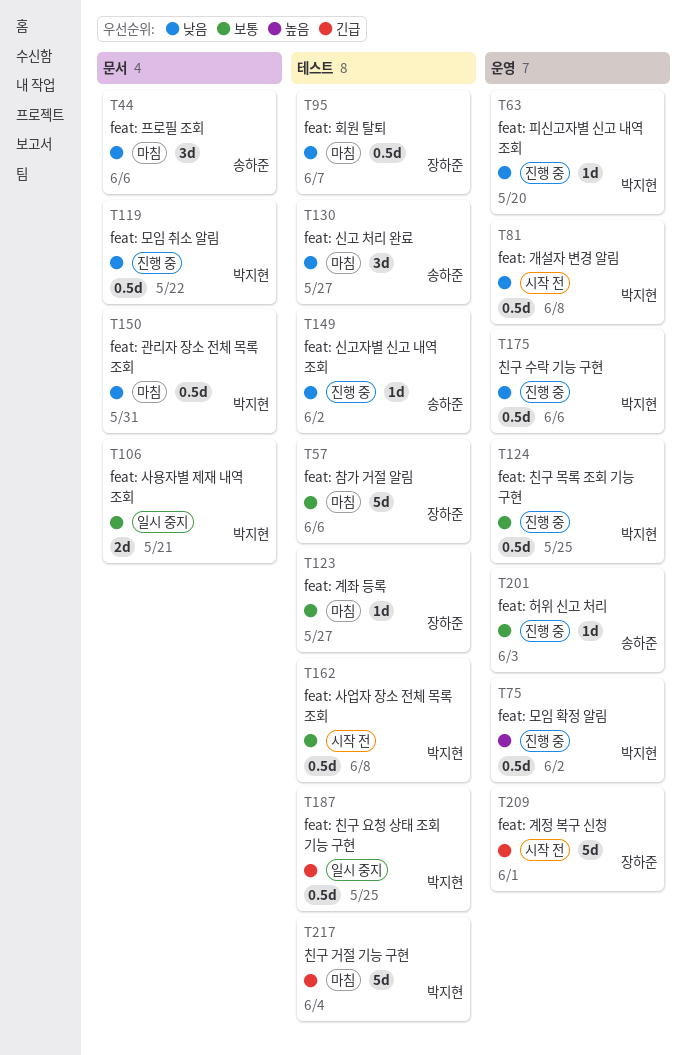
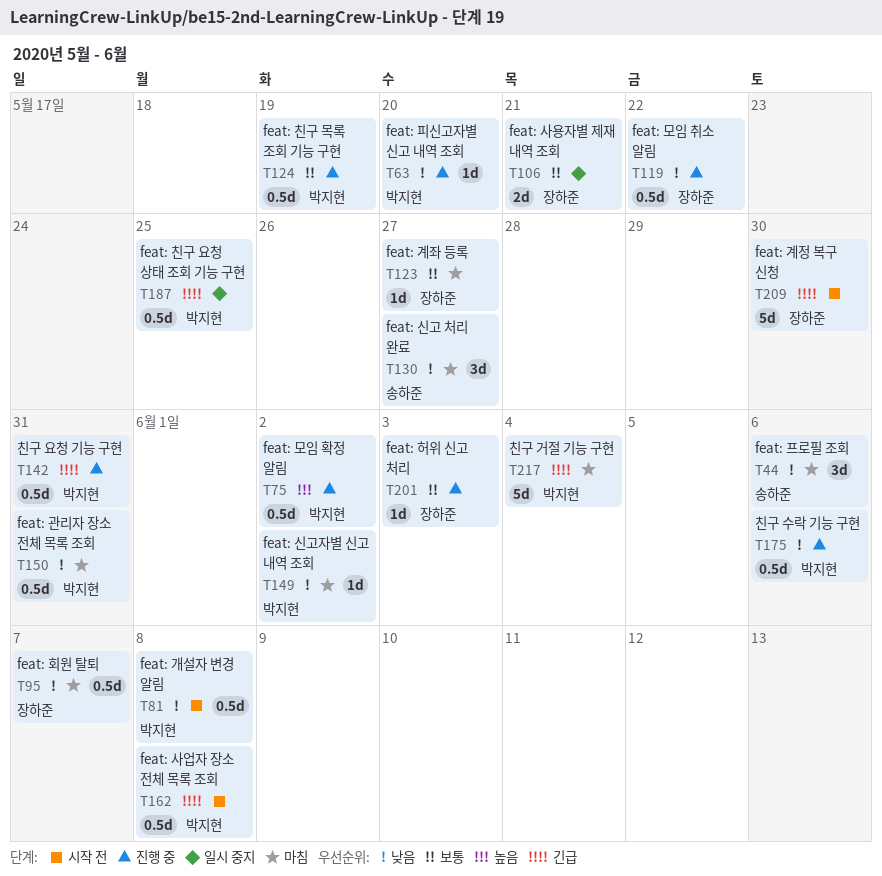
T57: present -> none
T106, owner: 박지현 -> 장하준
T119, owner: 박지현 -> 장하준
T124, due: May 25 -> May 19
T142: none -> present
T149, status: 진행 중 -> 마침
T149, owner: 송하준 -> 박지현
T162, priority: 보통 -> 긴급
T201, owner: 송하준 -> 장하준
T209, due: Jun 1 -> May 30

